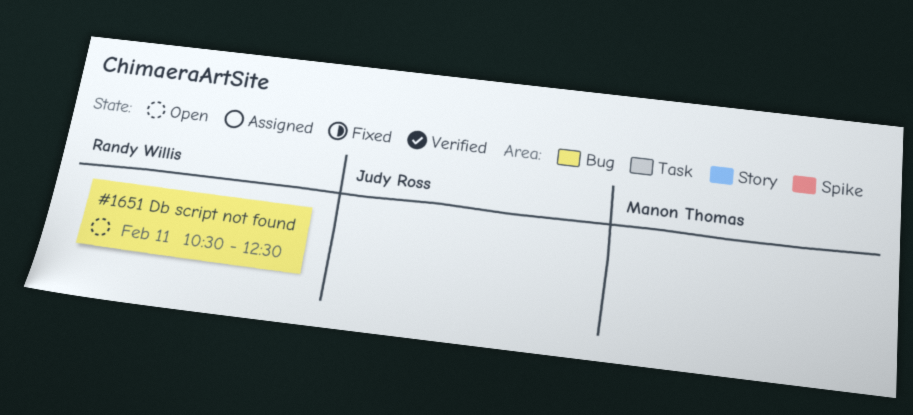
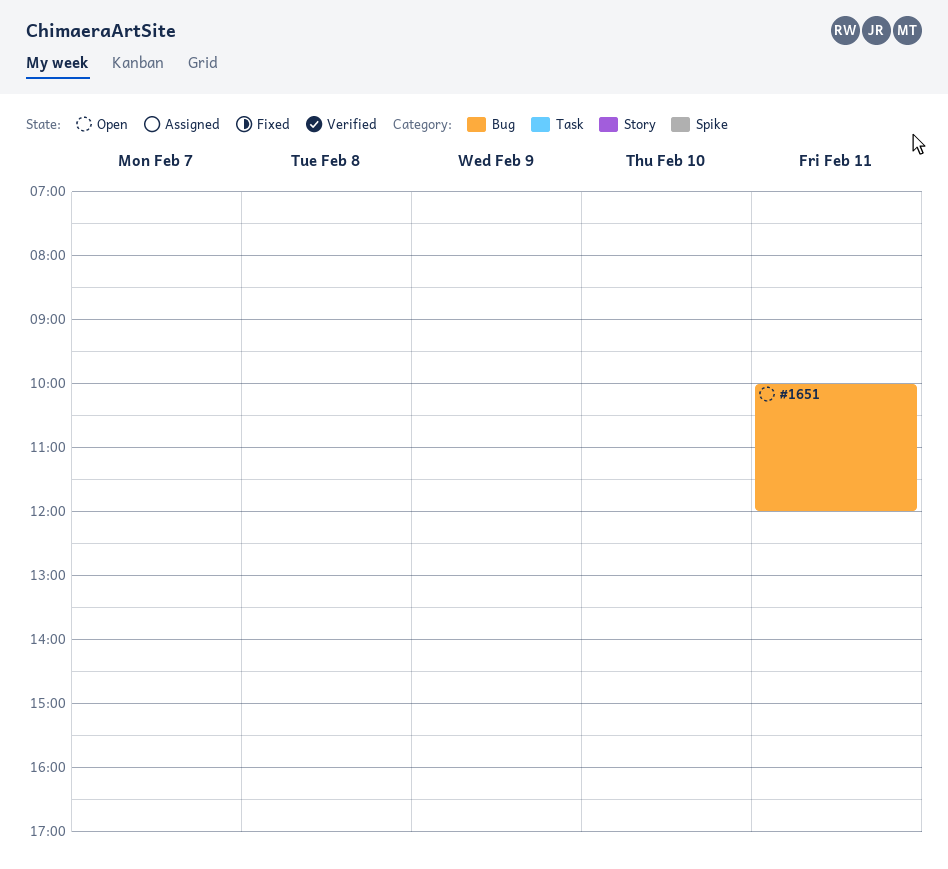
#1651, begins: 10:30 -> 10:00
#1651, ends: 12:30 -> 12:00

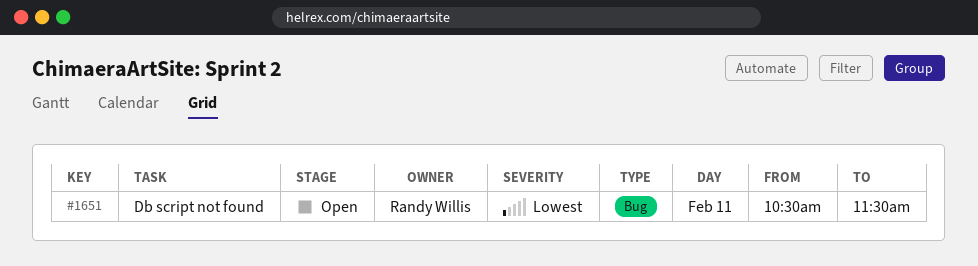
#1651, begins: 10:00 -> 10:30
#1651, ends: 12:00 -> 11:30

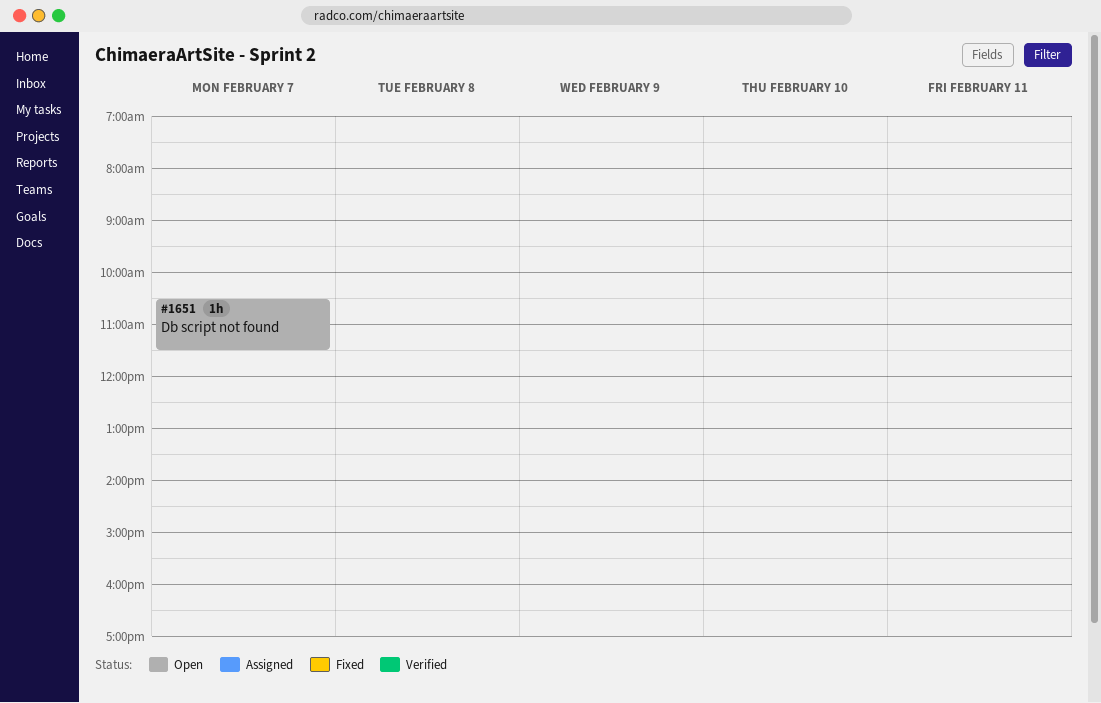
#1651, day: Feb 11 -> Feb 7

